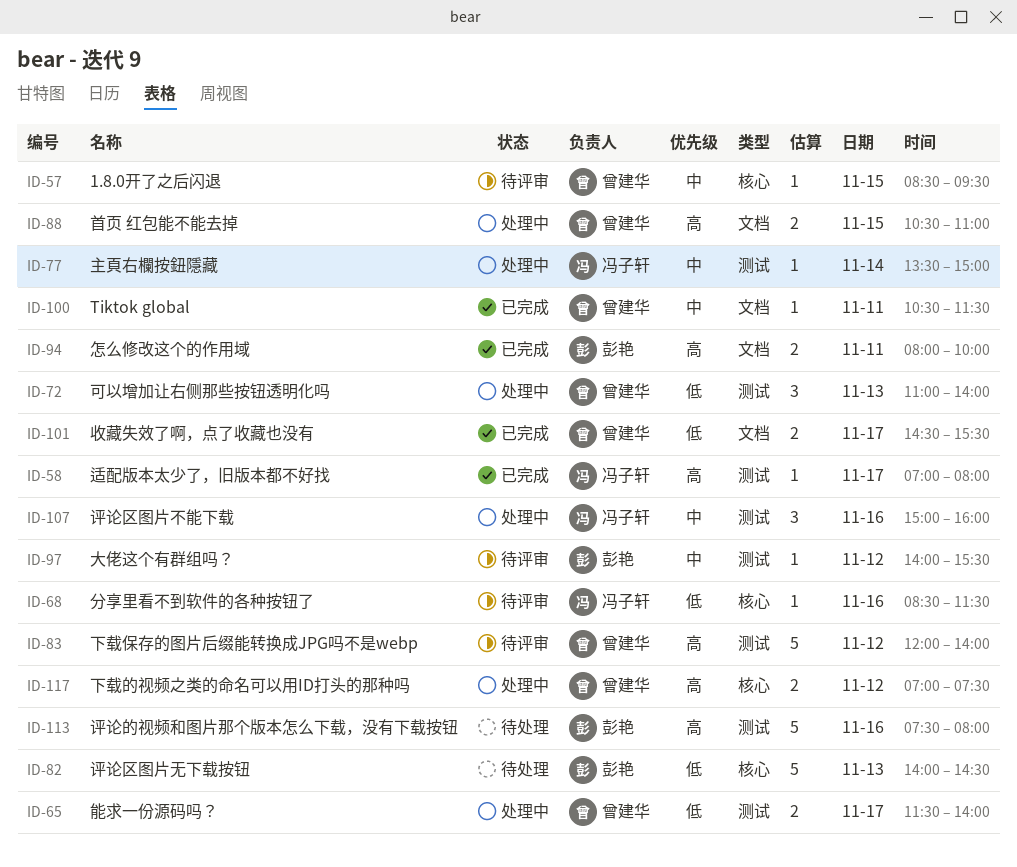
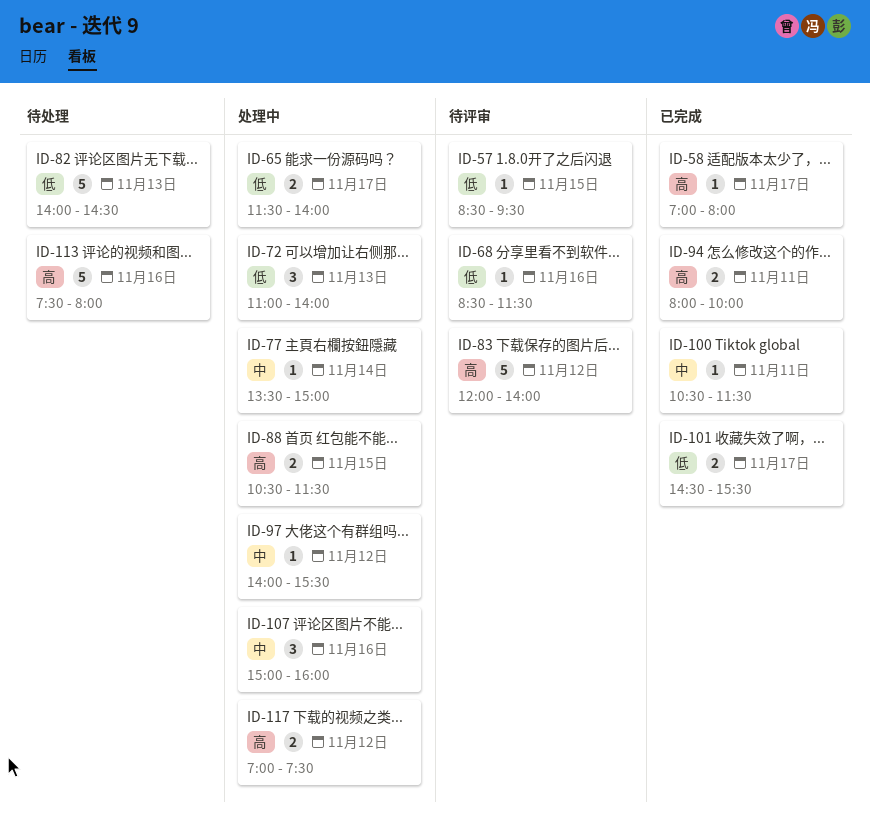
ID-57, priority: 中 -> 低
ID-88, ends: 11:00 -> 11:30
ID-97, status: 待评审 -> 处理中

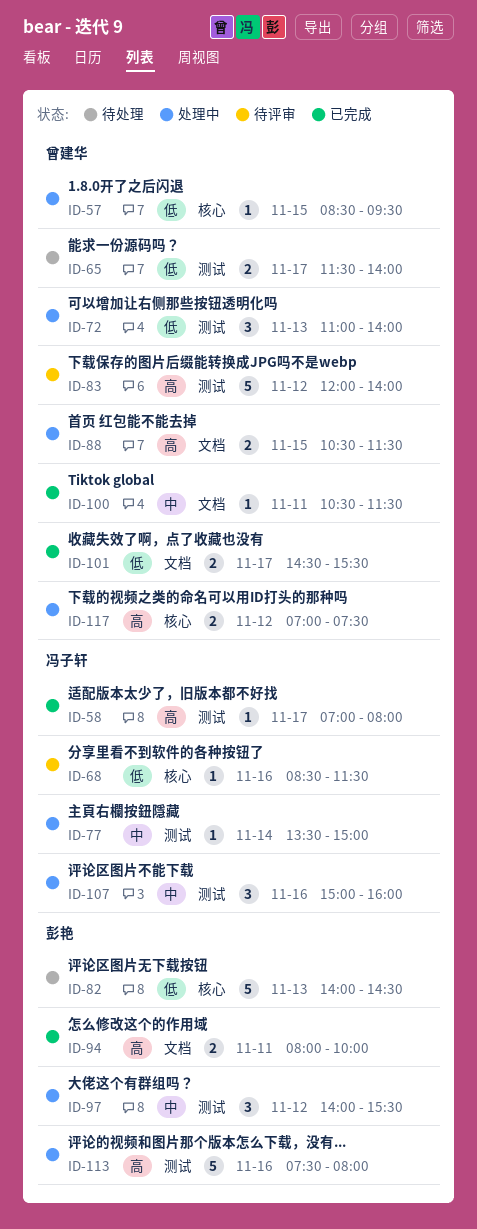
ID-57, status: 待评审 -> 处理中
ID-65, status: 处理中 -> 待处理
ID-97, estimate: 1 -> 3
ID-113, status: 待处理 -> 处理中

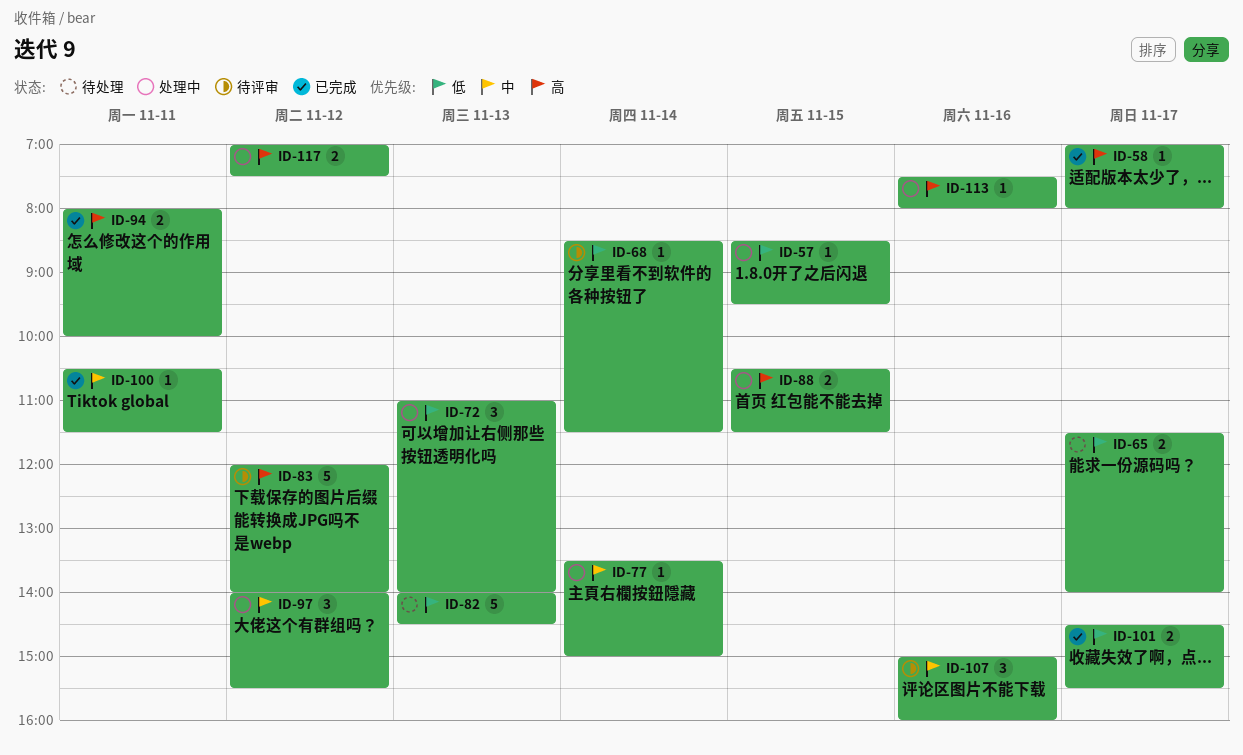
ID-68, day: Nov 16 -> Nov 14
ID-107, status: 处理中 -> 待评审
ID-113, estimate: 5 -> 1

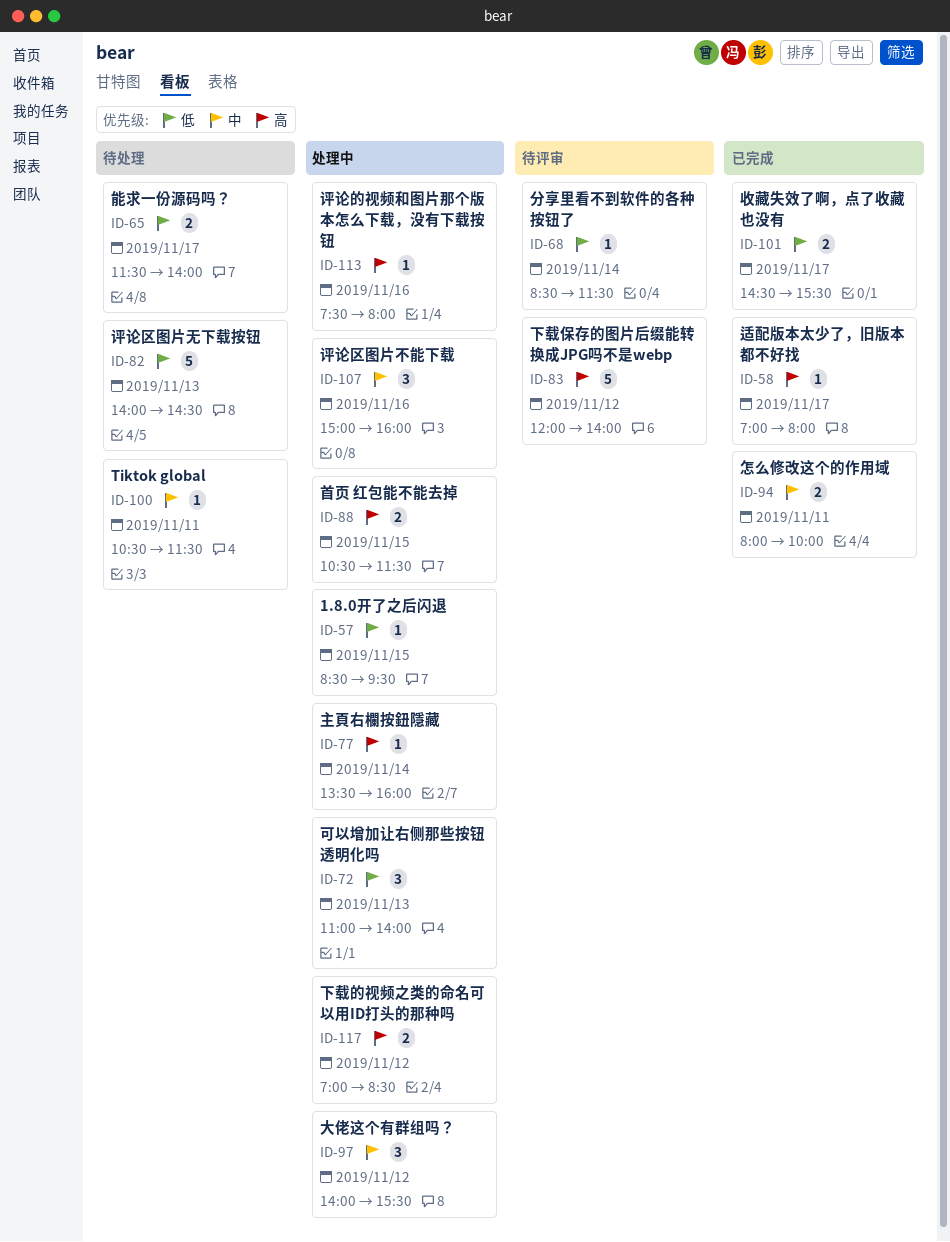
ID-77, priority: 中 -> 高
ID-77, ends: 15:00 -> 16:00
ID-94, priority: 高 -> 中
ID-100, status: 已完成 -> 待处理
ID-107, status: 待评审 -> 处理中
ID-117, ends: 07:30 -> 08:30

